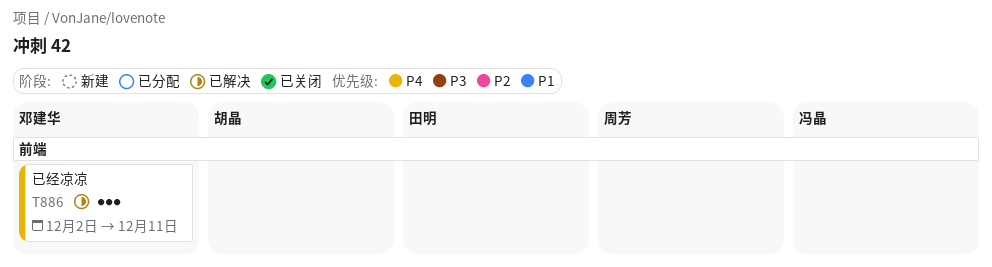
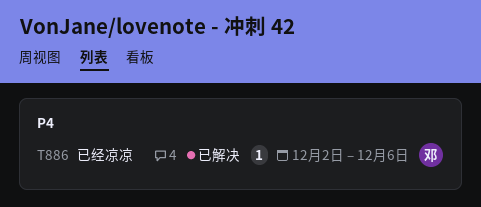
T886, estimate: 3 -> 1
T886, due: Dec 11 -> Dec 6

